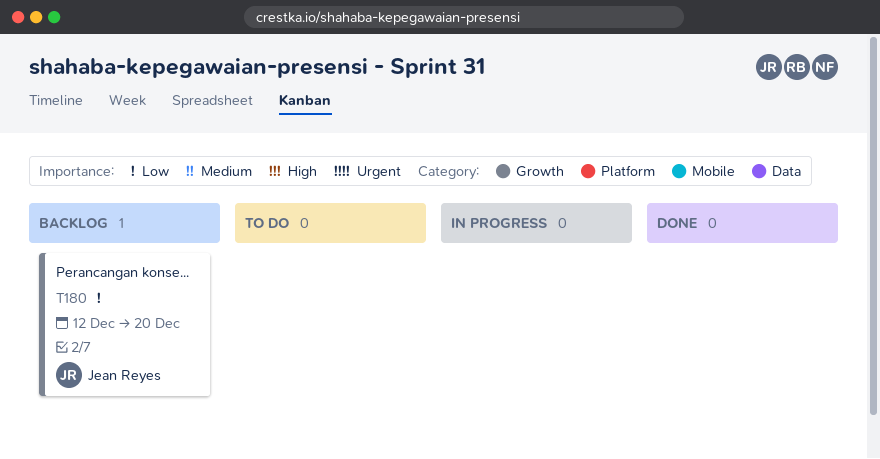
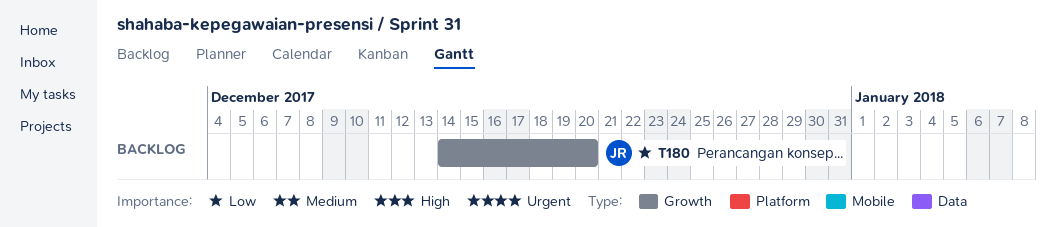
T180, start: Dec 12 -> Dec 14

